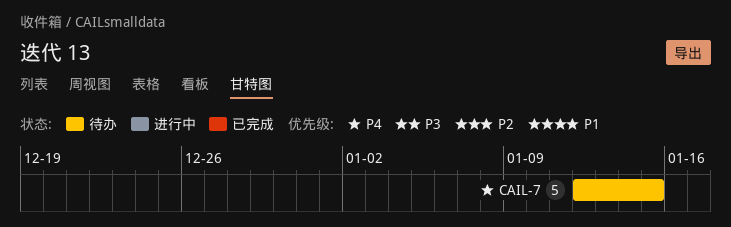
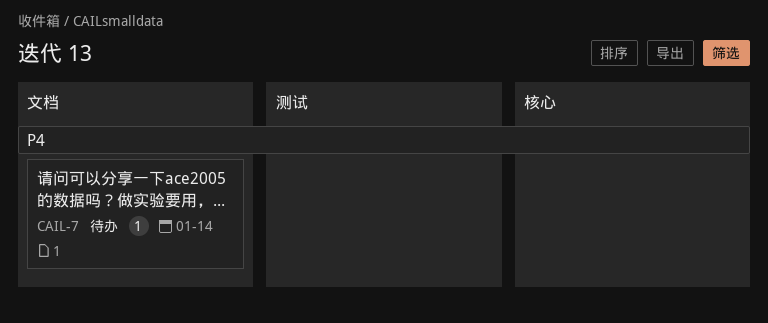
CAIL-7, estimate: 5 -> 1
CAIL-7, due: Jan 15 -> Jan 14

